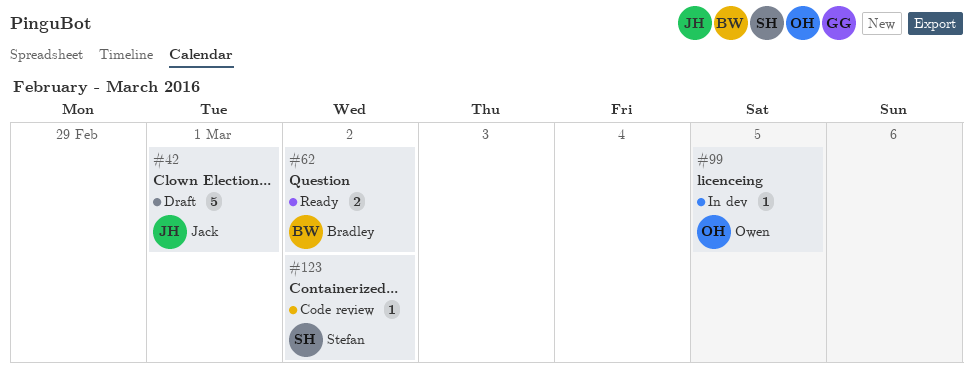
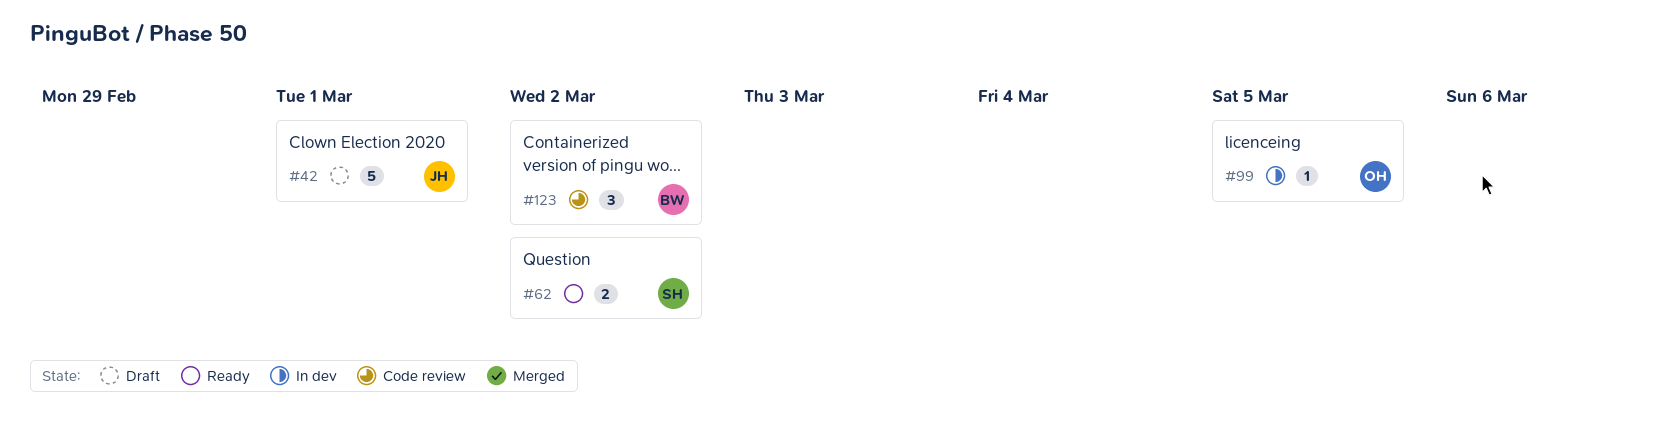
#62, owner: Bradley -> Stefan
#123, owner: Stefan -> Bradley
#123, estimate: 1 -> 3

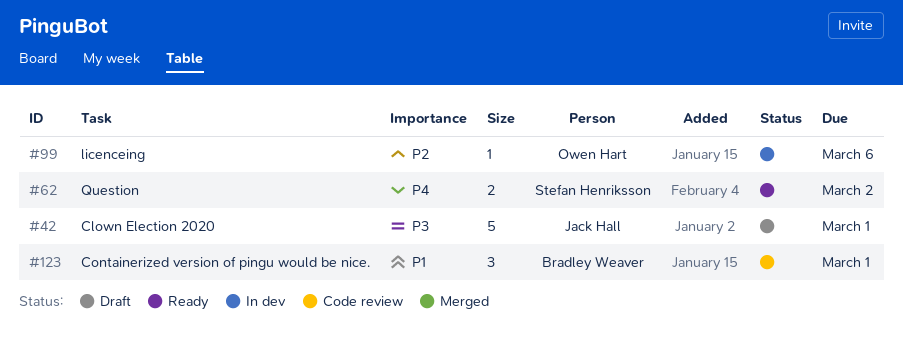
#99, due: Mar 5 -> Mar 6
#123, due: Mar 2 -> Mar 1

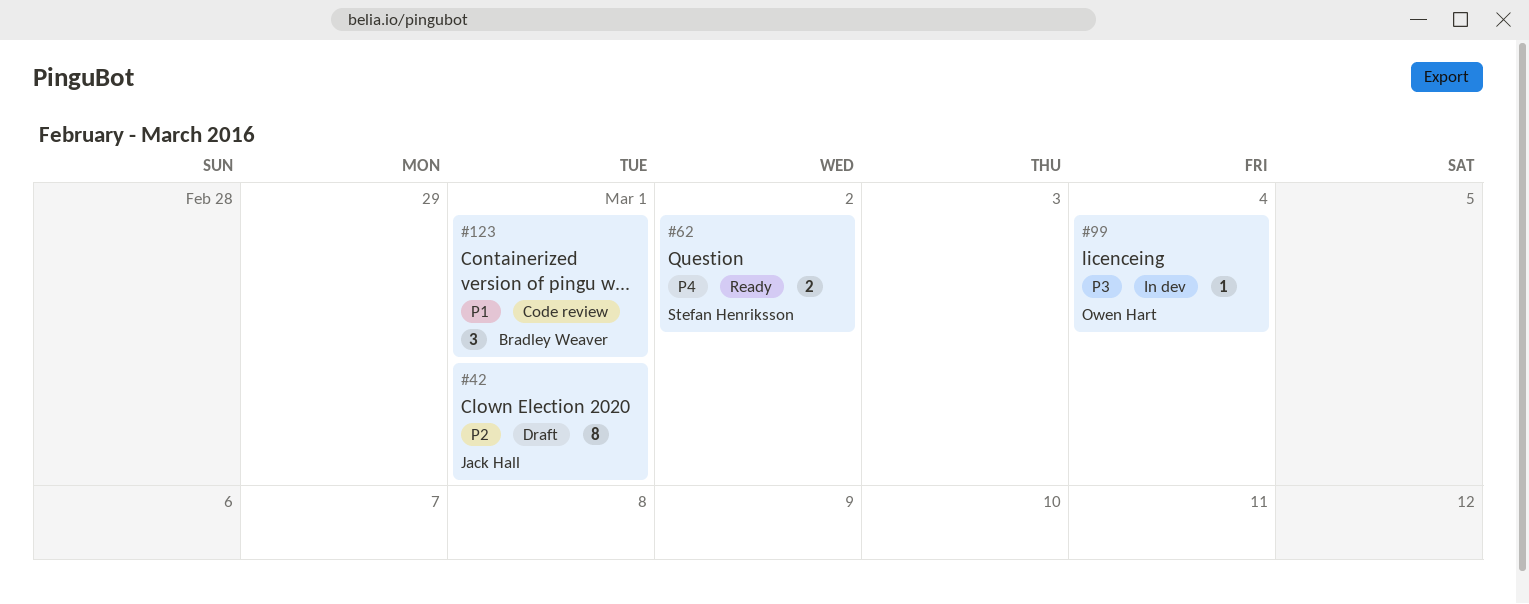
#42, priority: P3 -> P2
#42, estimate: 5 -> 8
#99, priority: P2 -> P3
#99, due: Mar 6 -> Mar 4

